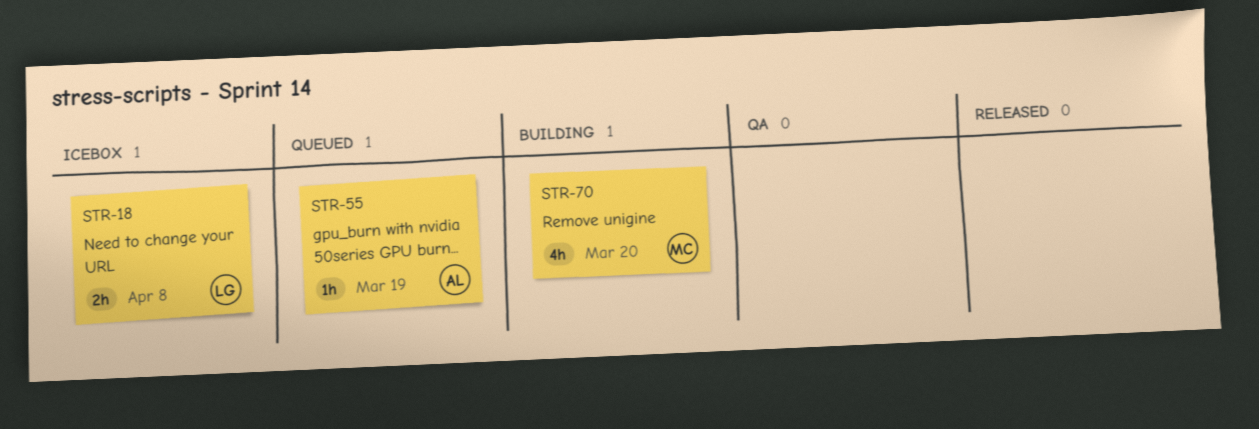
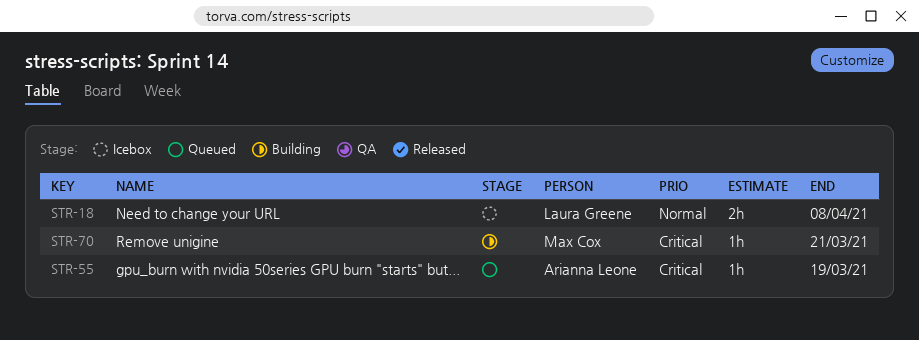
STR-70, estimate: 4h -> 1h
STR-70, due: Mar 20 -> Mar 21

